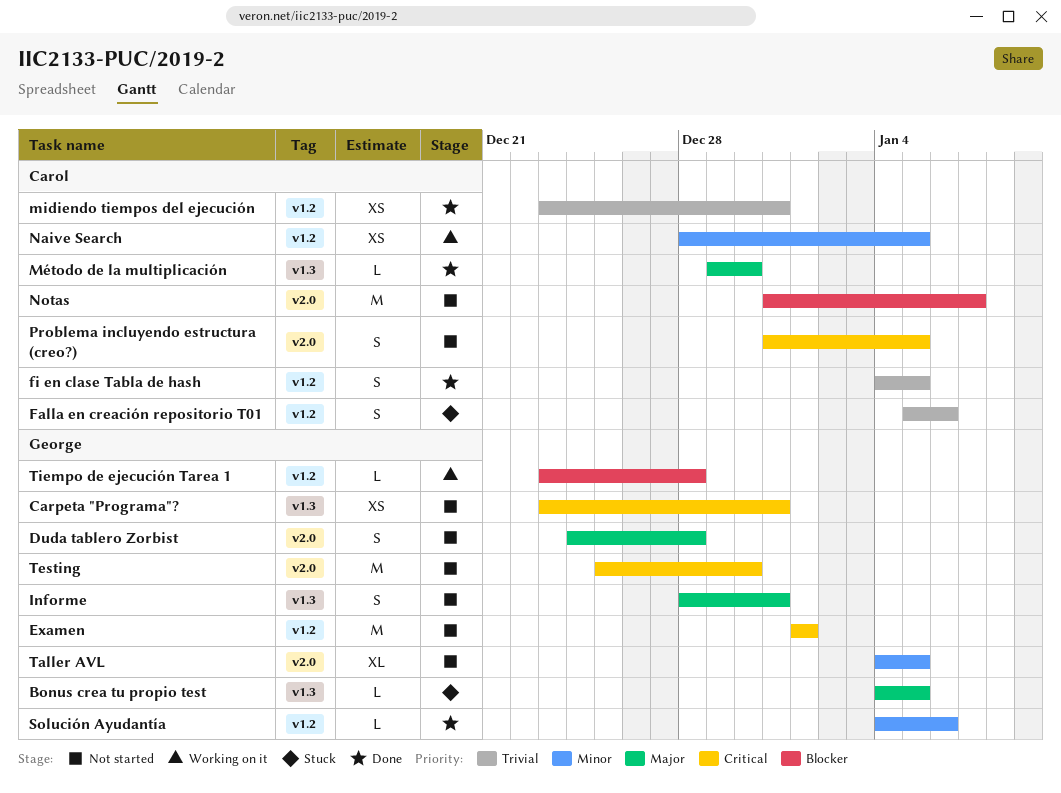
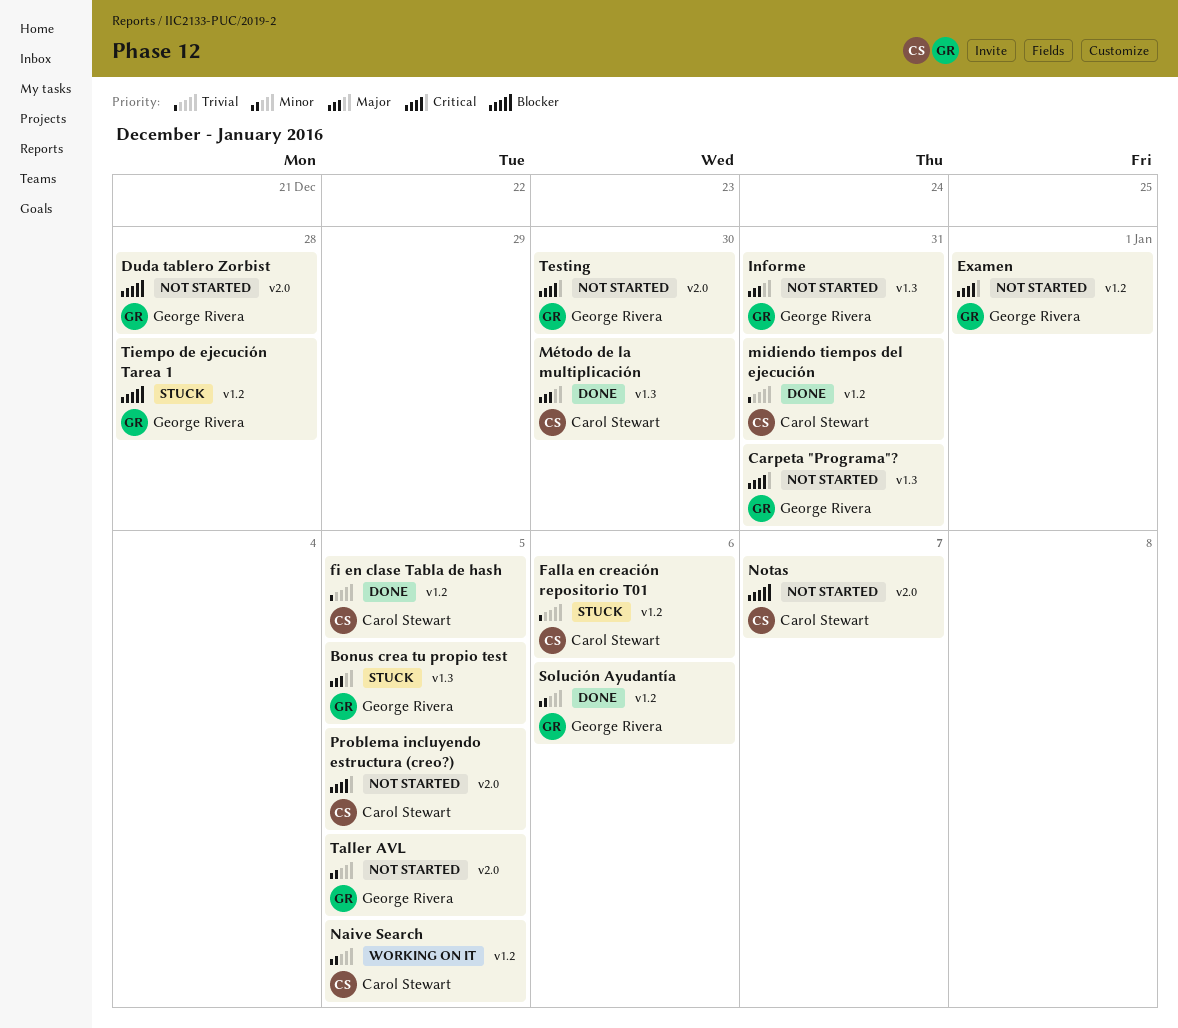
Duda tablero Zorbist, priority: Major -> Blocker
Tiempo de ejecución Tarea 1, status: Working on it -> Stuck

